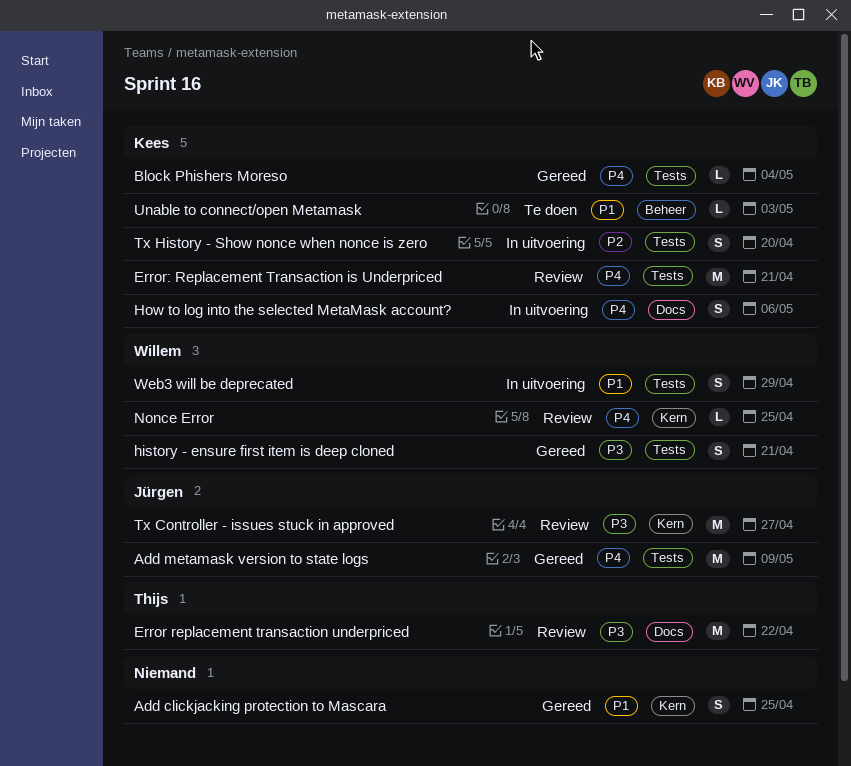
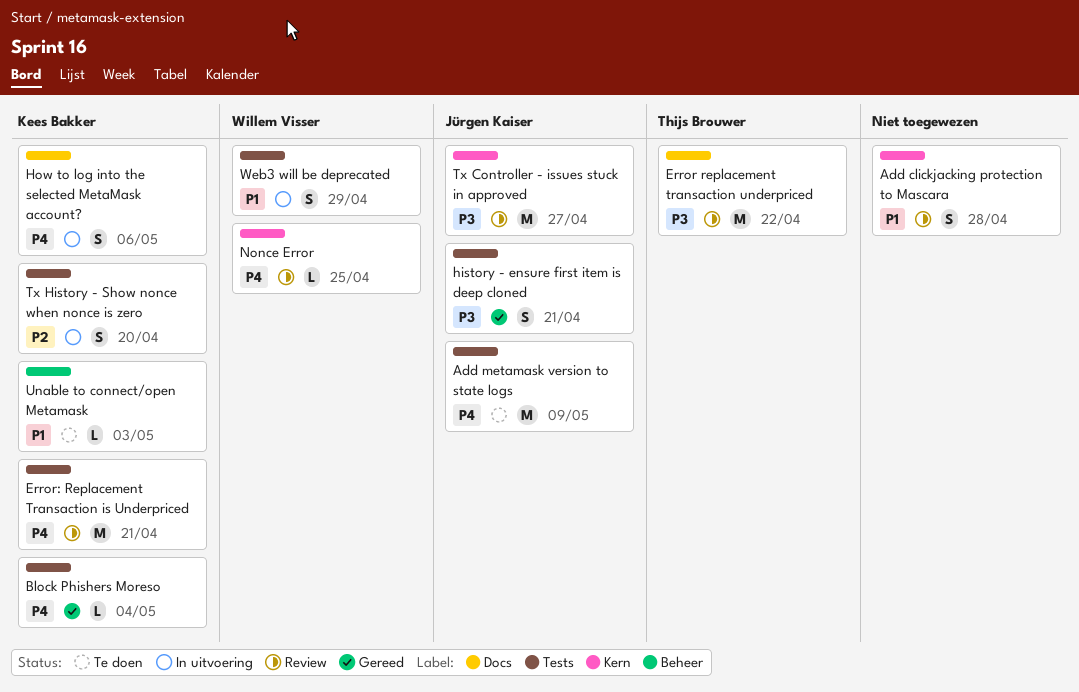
Add clickjacking protection to Mascara, status: Gereed -> Review
Add clickjacking protection to Mascara, due: Apr 25 -> Apr 28
Add metamask version to state logs, status: Gereed -> Te doen
history - ensure first item is deep cloned, owner: Willem Visser -> Jürgen Kaiser

